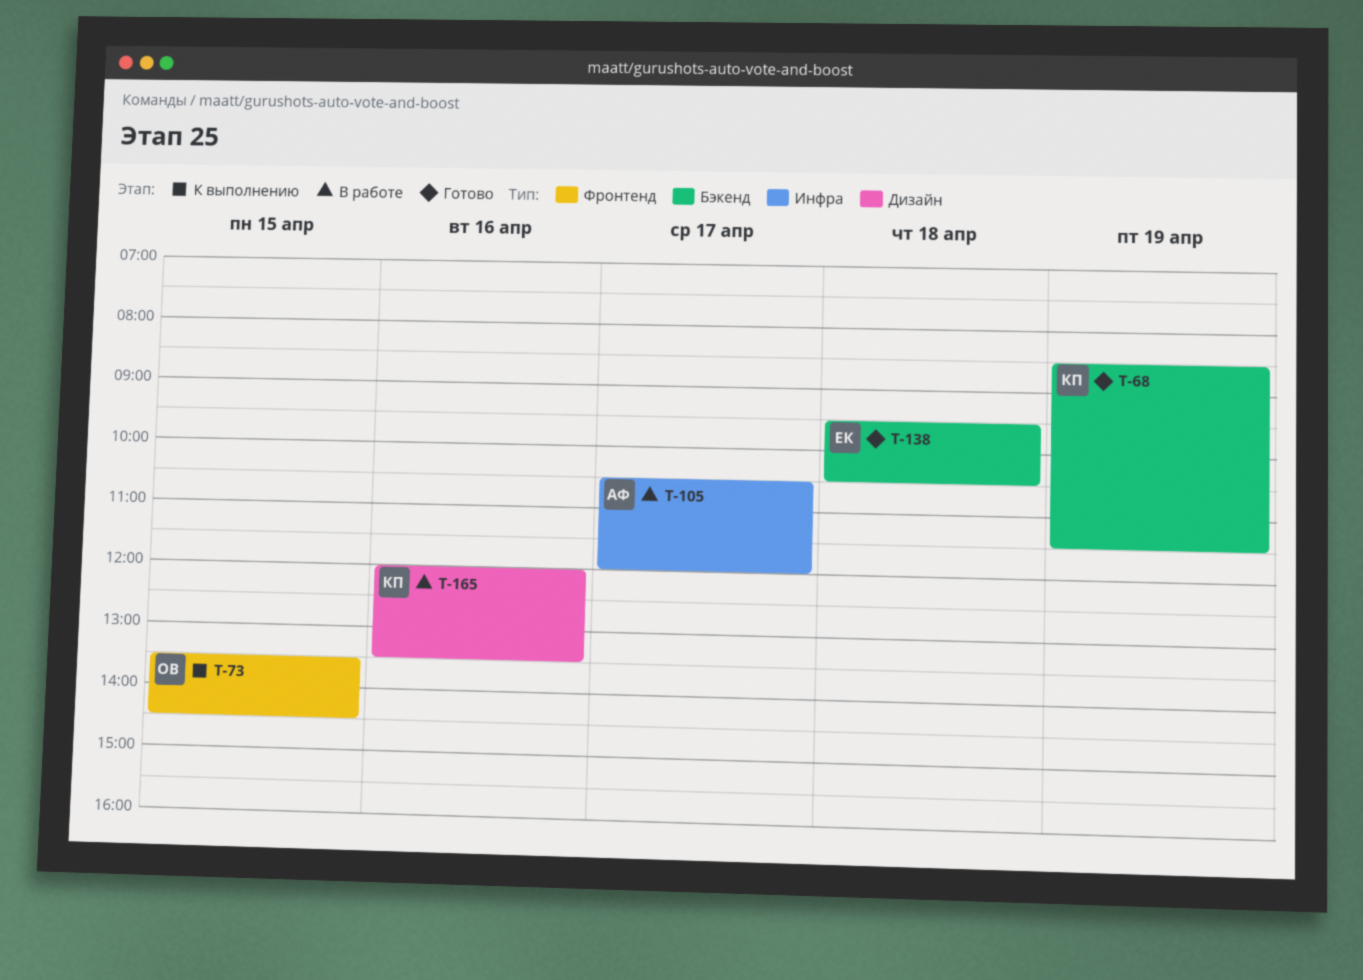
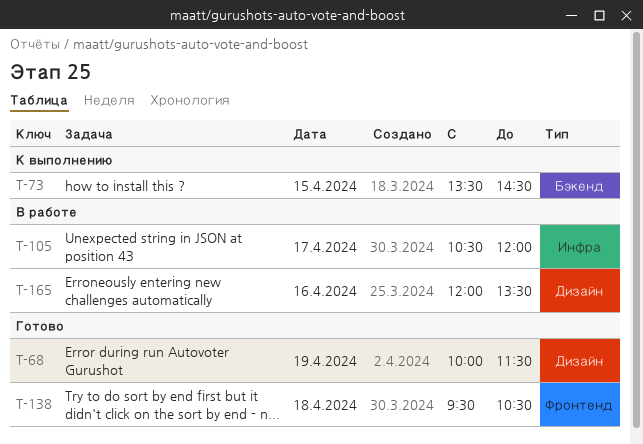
T-68, label: Бэкенд -> Дизайн
T-68, begins: 08:30 -> 10:00
T-73, label: Фронтенд -> Бэкенд
T-138, label: Бэкенд -> Фронтенд

